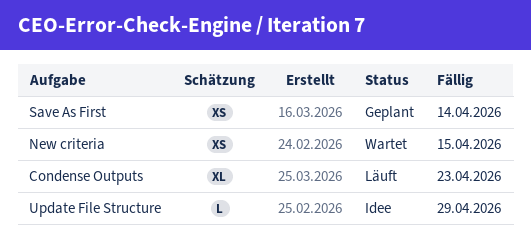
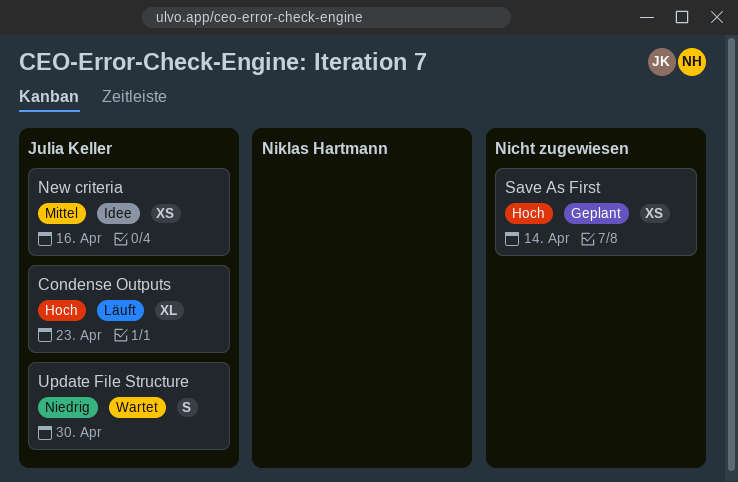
New criteria, status: Wartet -> Idee
New criteria, due: Apr 15 -> Apr 16
Update File Structure, status: Idee -> Wartet
Update File Structure, estimate: L -> S
Update File Structure, due: Apr 29 -> Apr 30

